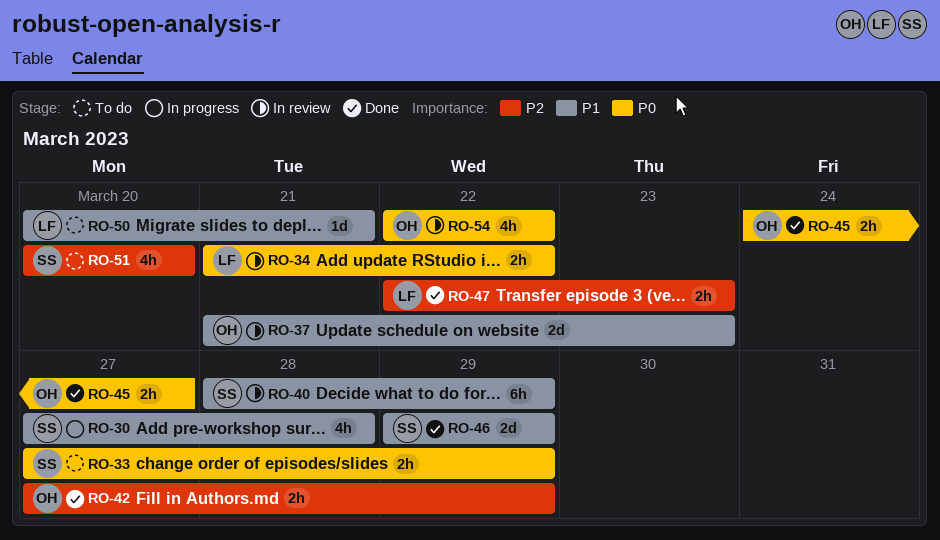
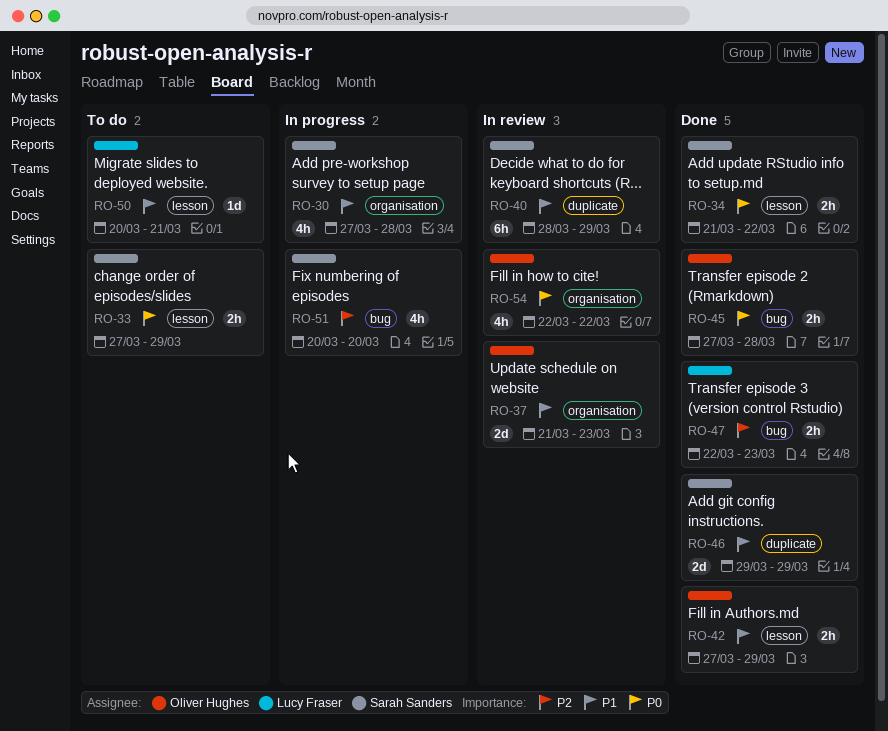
RO-34, status: In review -> Done
RO-34, owner: Lucy Fraser -> Sarah Sanders
RO-42, priority: P2 -> P1
RO-45, start: Mar 24 -> Mar 27
RO-45, due: Mar 27 -> Mar 28
RO-51, status: To do -> In progress

